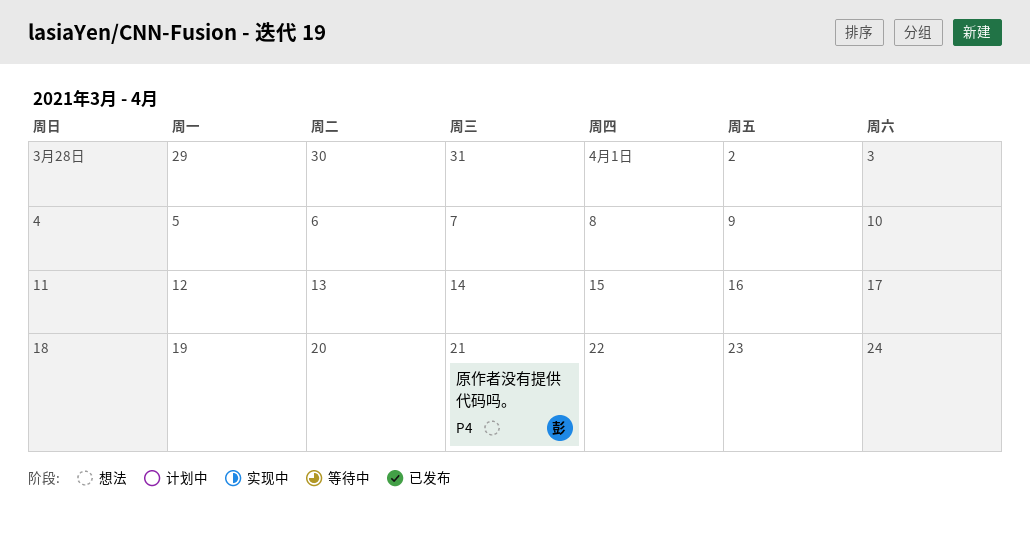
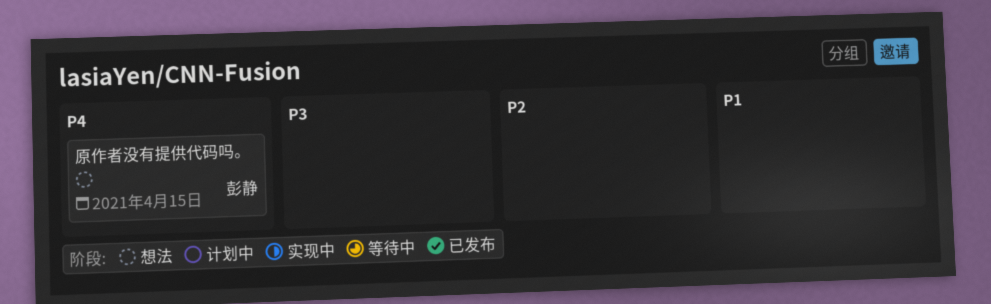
原作者没有提供代码吗。, due: Apr 21 -> Apr 15

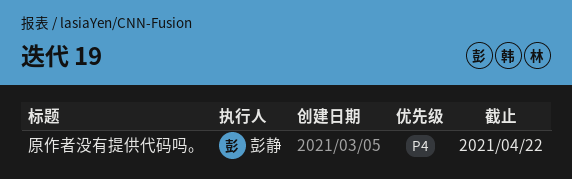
原作者没有提供代码吗。, due: Apr 15 -> Apr 22

